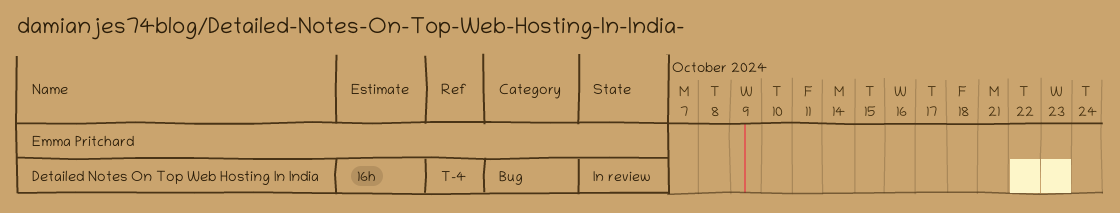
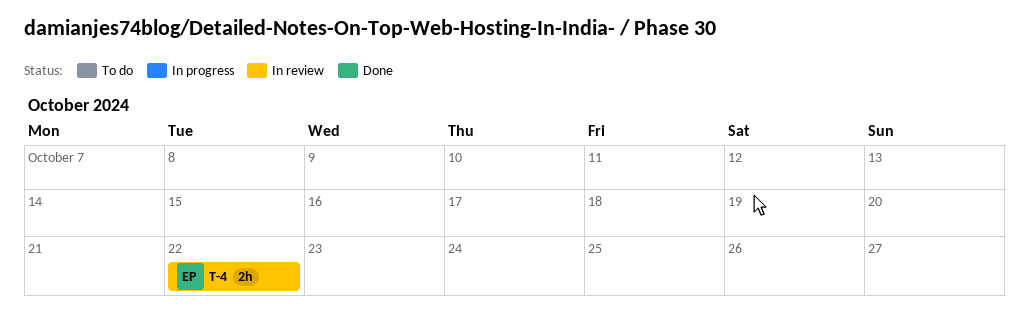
T-4, estimate: 16h -> 2h
T-4, due: Oct 23 -> Oct 22

